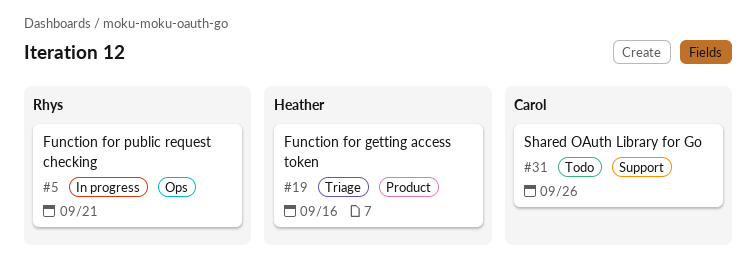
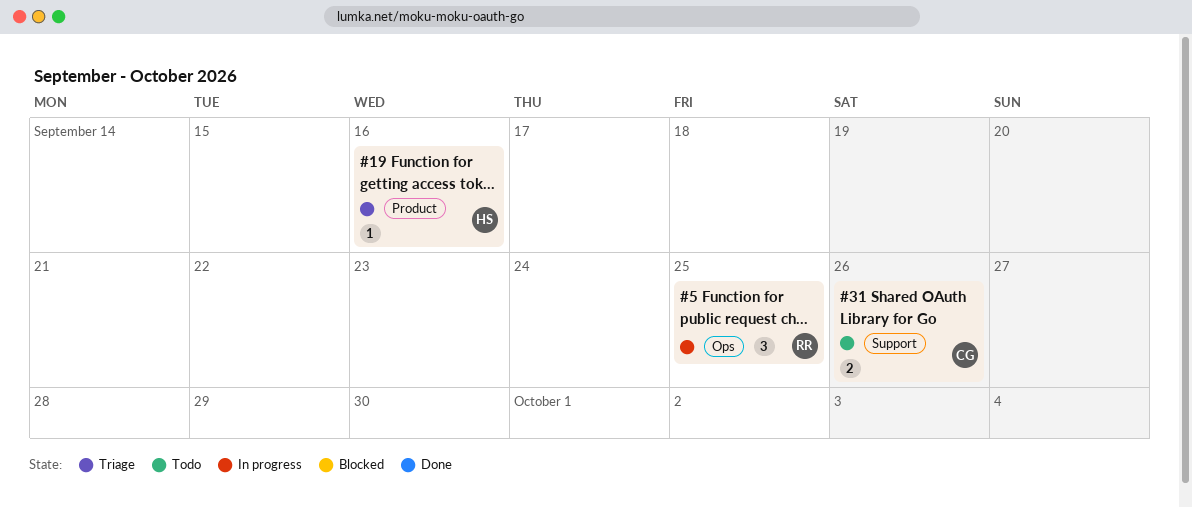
#5, due: Sep 21 -> Sep 25

